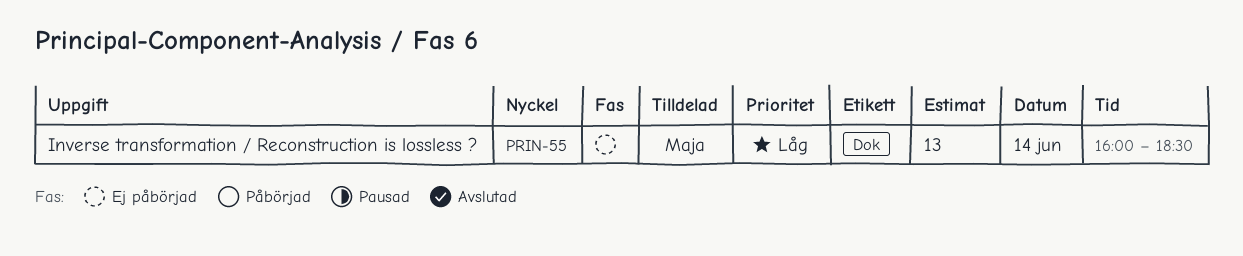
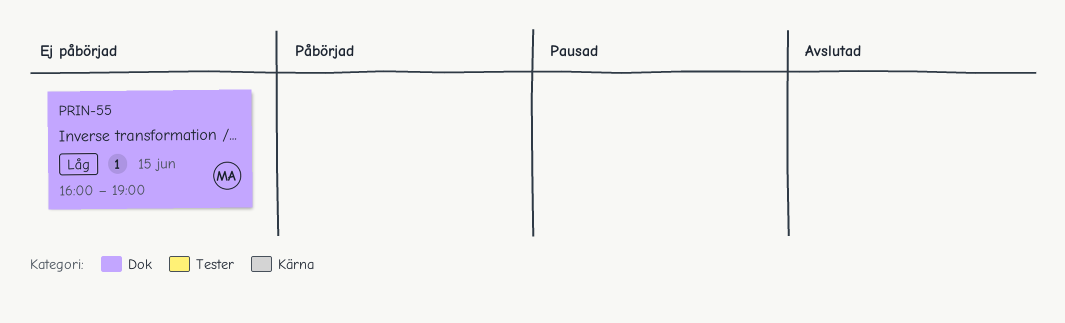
PRIN-55, estimate: 13 -> 1
PRIN-55, day: Jun 14 -> Jun 15
PRIN-55, ends: 18:30 -> 19:00

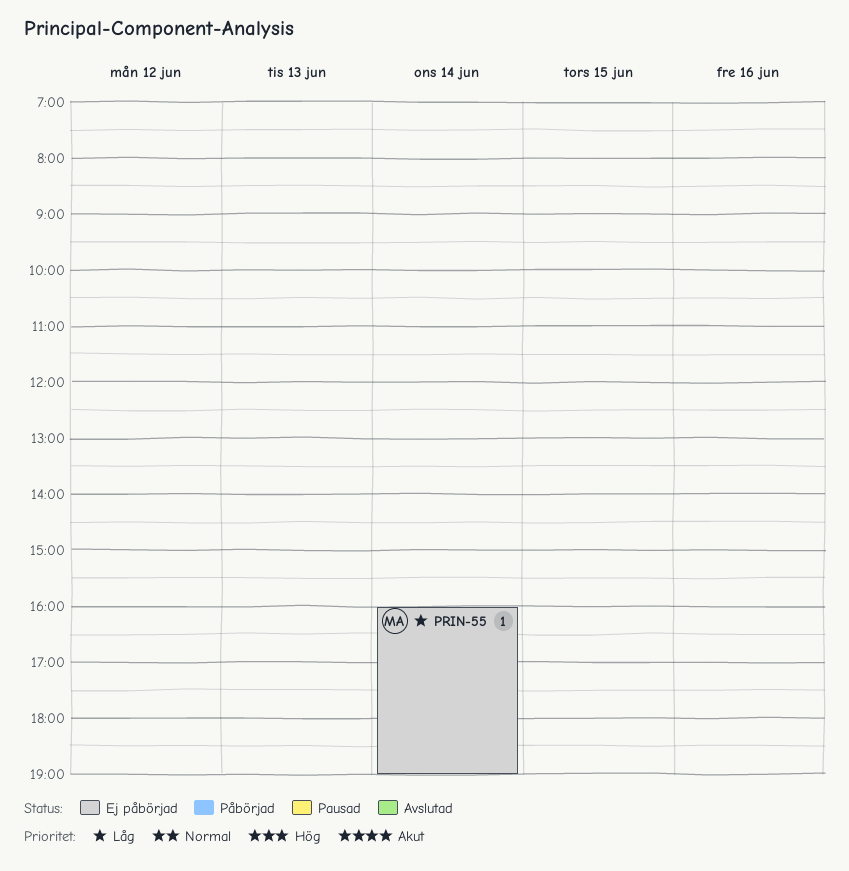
PRIN-55, day: Jun 15 -> Jun 14

